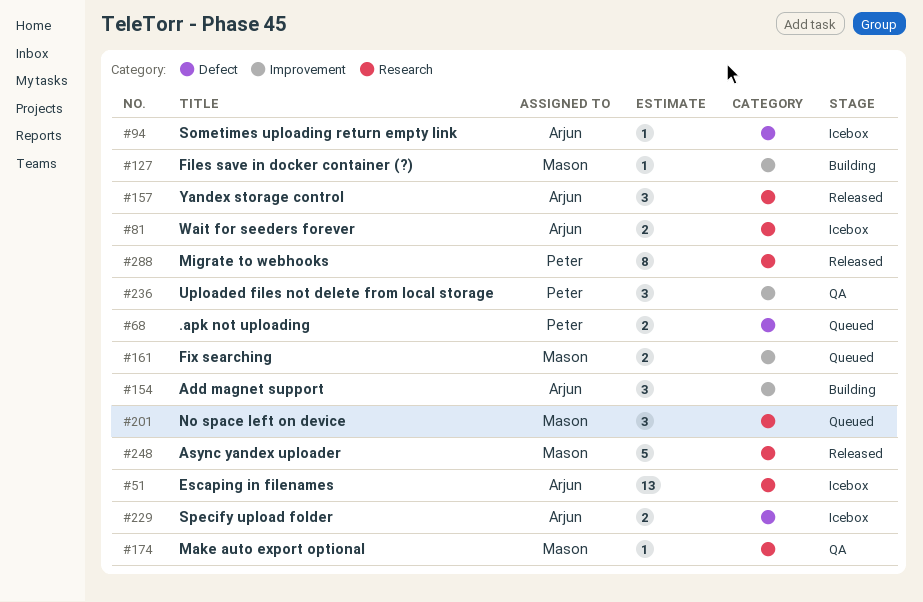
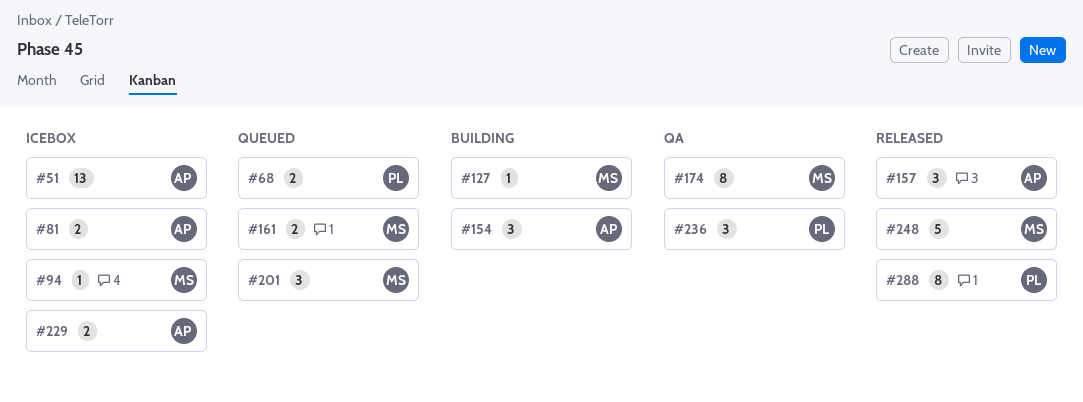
#94, owner: Arjun -> Mason
#174, estimate: 1 -> 8

